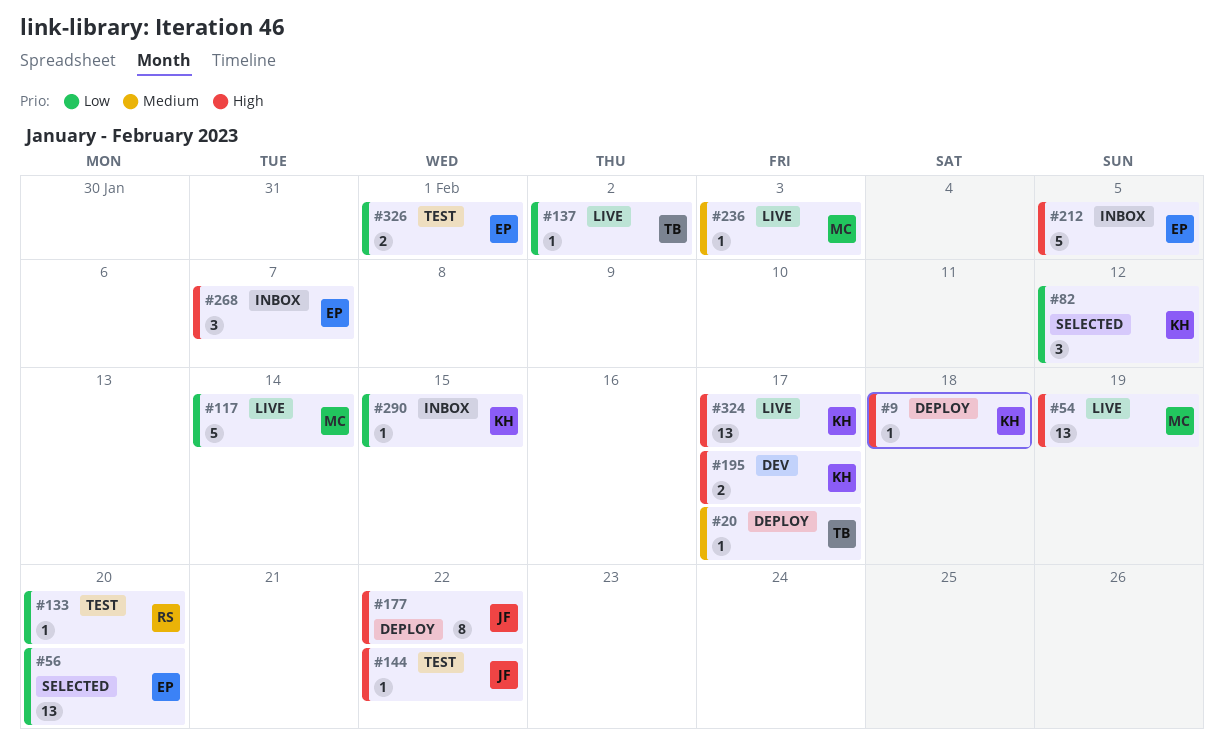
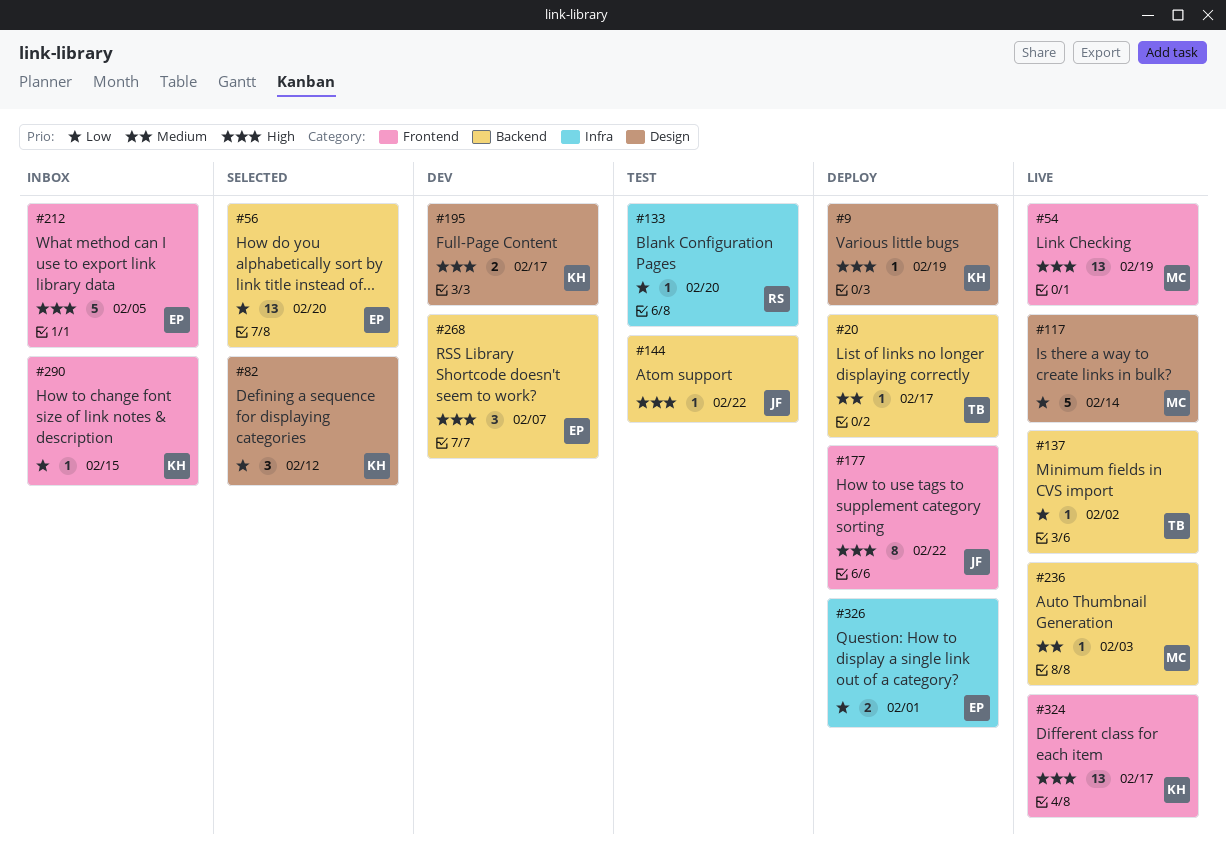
#9, due: Feb 18 -> Feb 19
#268, status: Inbox -> Dev
#326, status: Test -> Deploy

